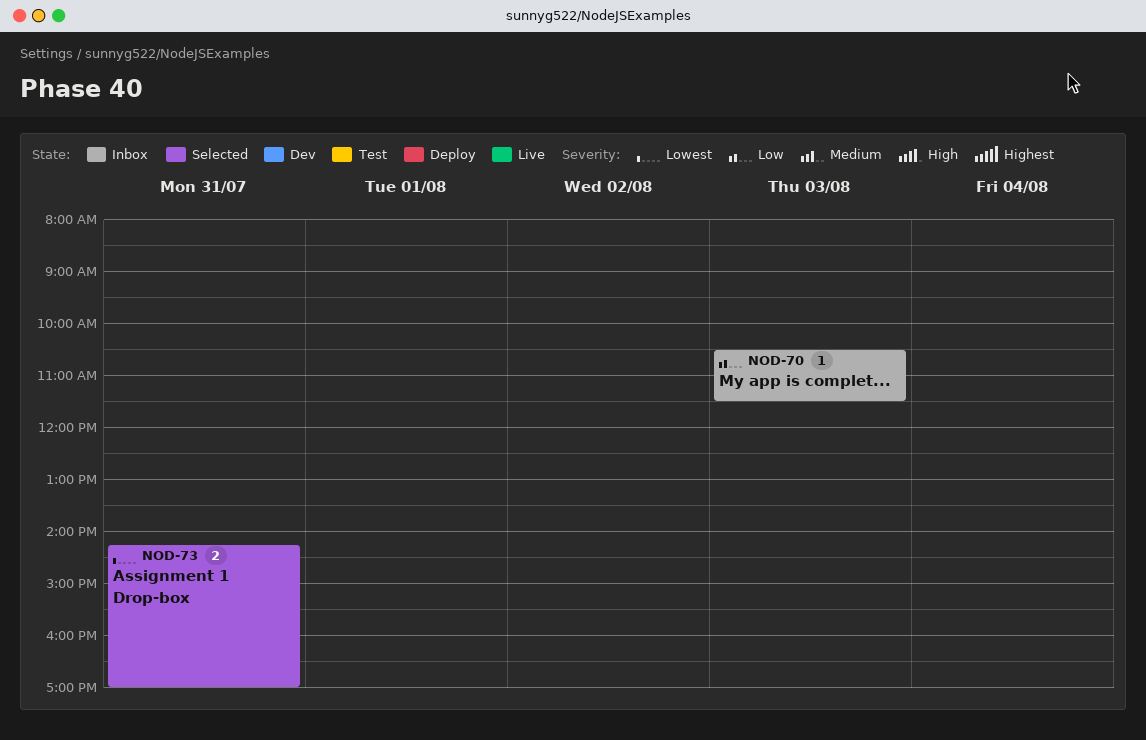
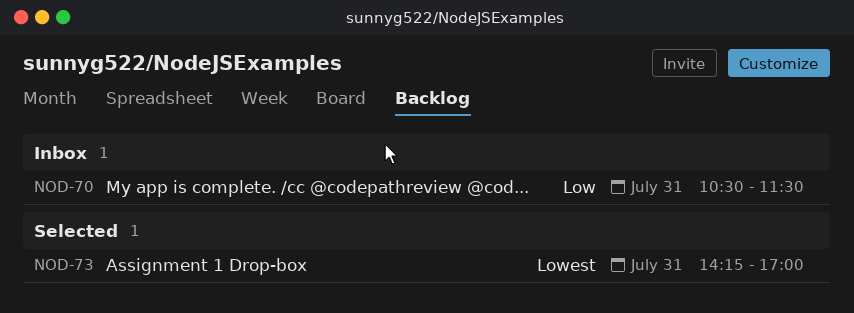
NOD-70, day: Aug 3 -> Jul 31

